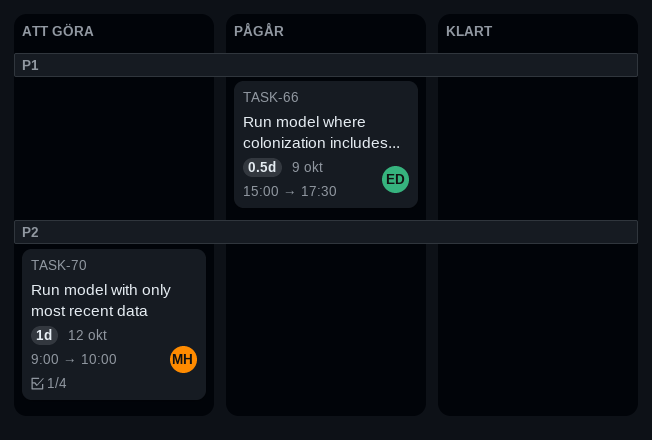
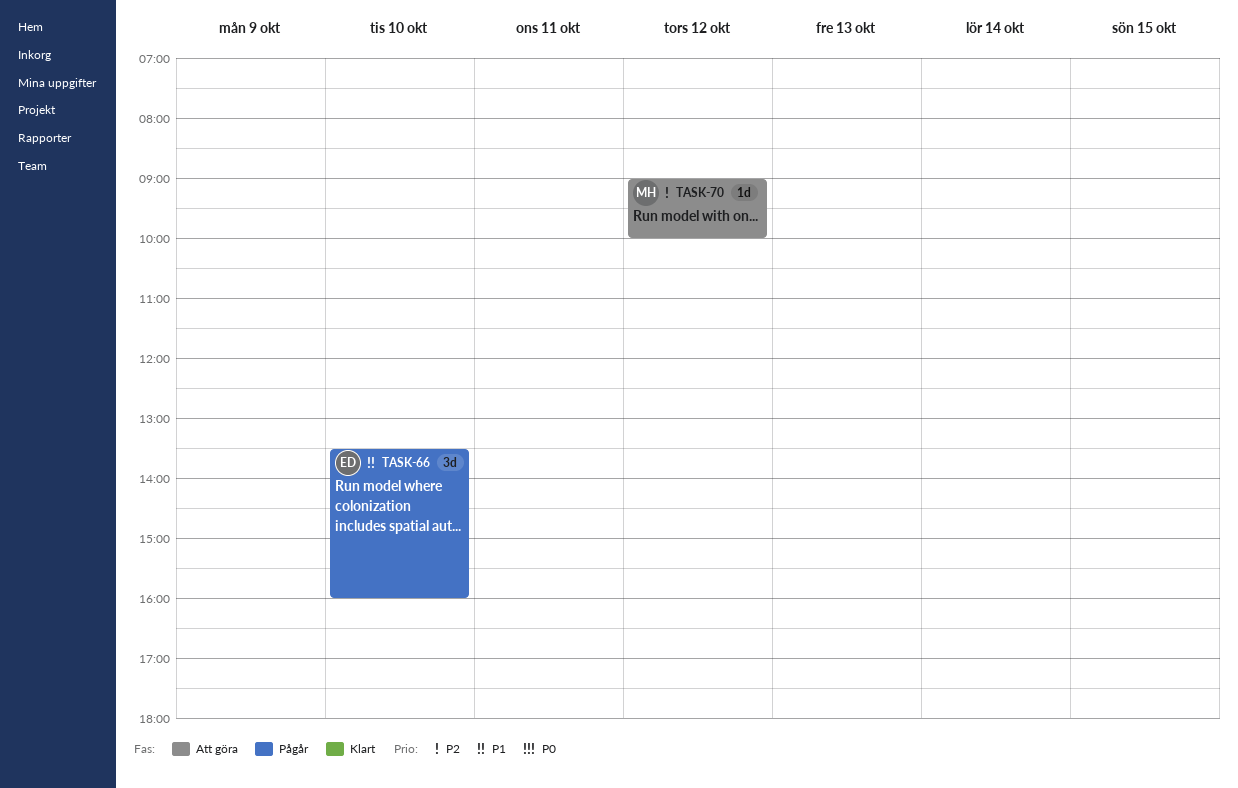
TASK-66, estimate: 0.5d -> 3d
TASK-66, day: Oct 9 -> Oct 10
TASK-66, begins: 15:00 -> 13:30
TASK-66, ends: 17:30 -> 16:00

